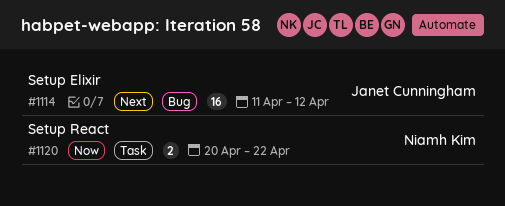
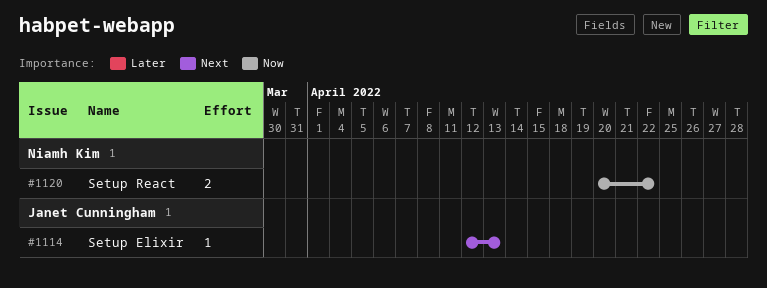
#1114, estimate: 16 -> 1
#1114, start: Apr 11 -> Apr 12
#1114, due: Apr 12 -> Apr 13

